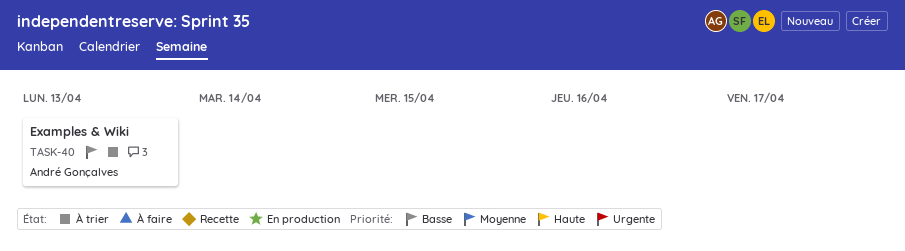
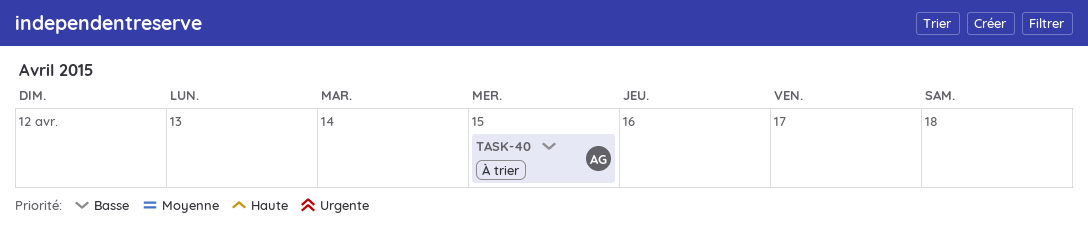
TASK-40, due: Apr 13 -> Apr 15

